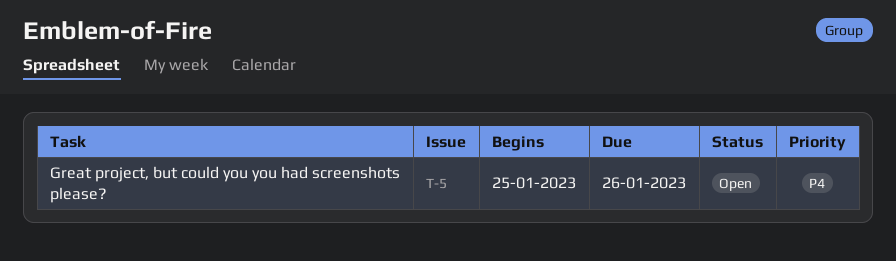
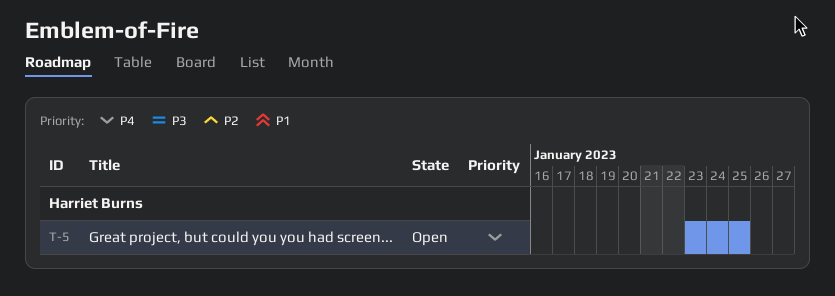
T-5, start: Jan 25 -> Jan 23
T-5, due: Jan 26 -> Jan 25

